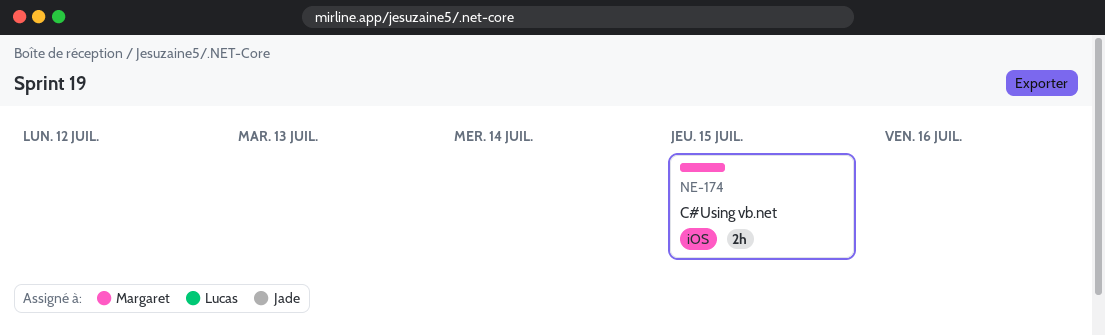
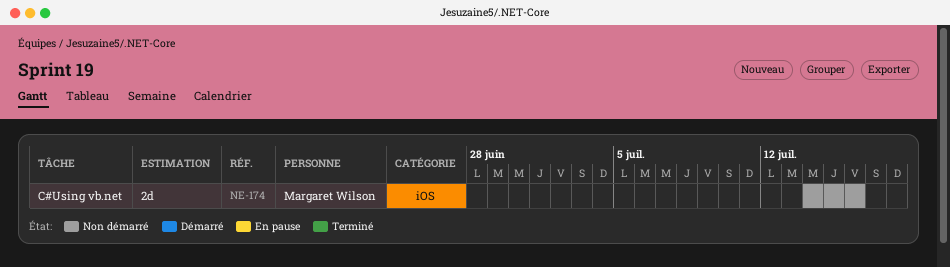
NE-174, estimate: 2h -> 2d
NE-174, due: Jul 15 -> Jul 16

